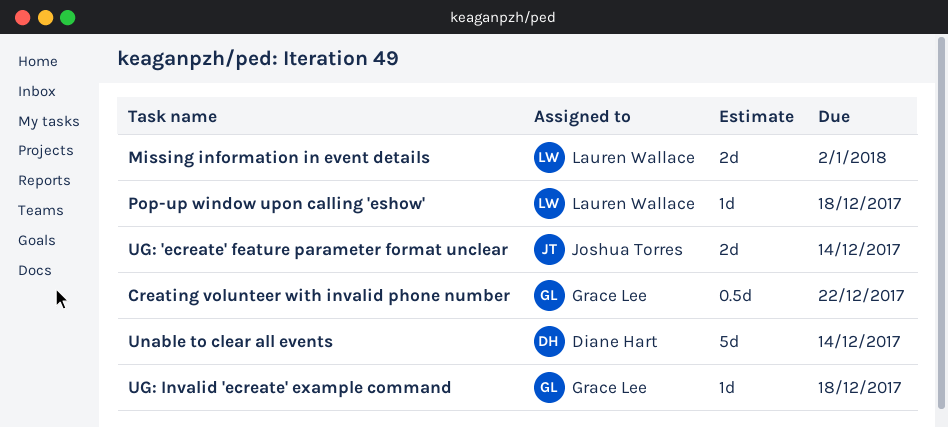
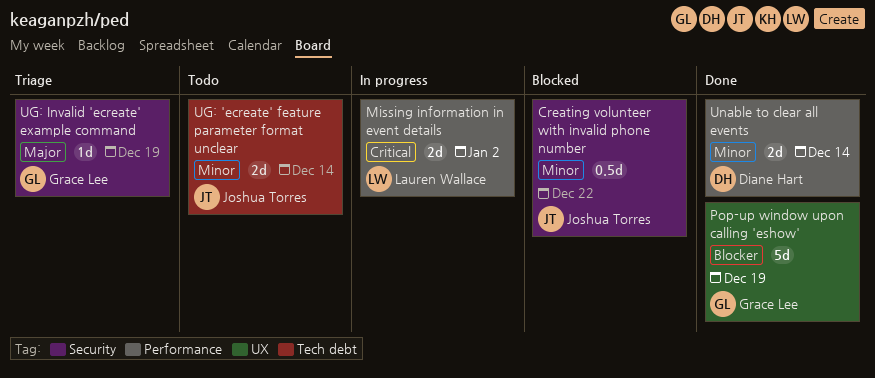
Creating volunteer with invalid phone number, owner: Grace Lee -> Joshua Torres
Pop-up window upon calling 'eshow', owner: Lauren Wallace -> Grace Lee
Pop-up window upon calling 'eshow', estimate: 1d -> 5d
Pop-up window upon calling 'eshow', due: Dec 18 -> Dec 19
UG: Invalid 'ecreate' example command, due: Dec 18 -> Dec 19
Unable to clear all events, estimate: 5d -> 2d

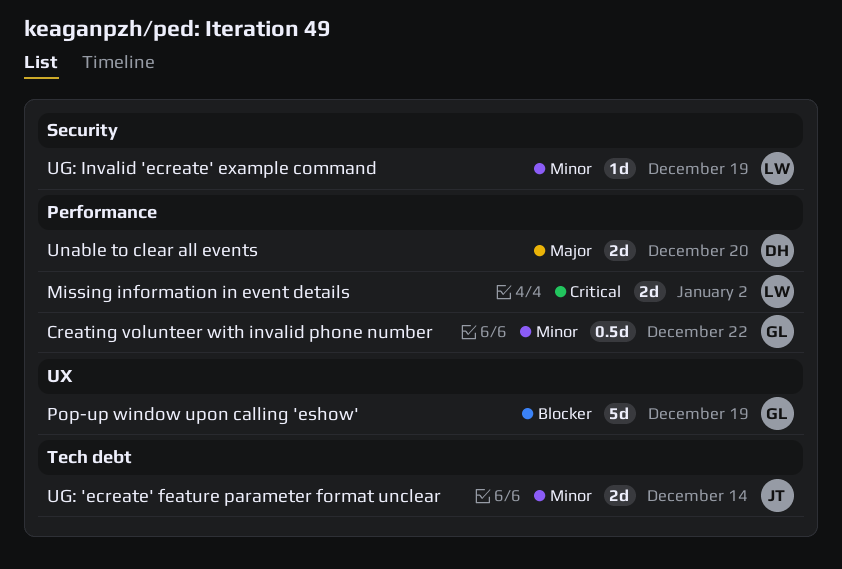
Creating volunteer with invalid phone number, owner: Joshua Torres -> Grace Lee
Creating volunteer with invalid phone number, label: Security -> Performance
UG: Invalid 'ecreate' example command, owner: Grace Lee -> Lauren Wallace
UG: Invalid 'ecreate' example command, priority: Major -> Minor
Unable to clear all events, priority: Minor -> Major
Unable to clear all events, due: Dec 14 -> Dec 20

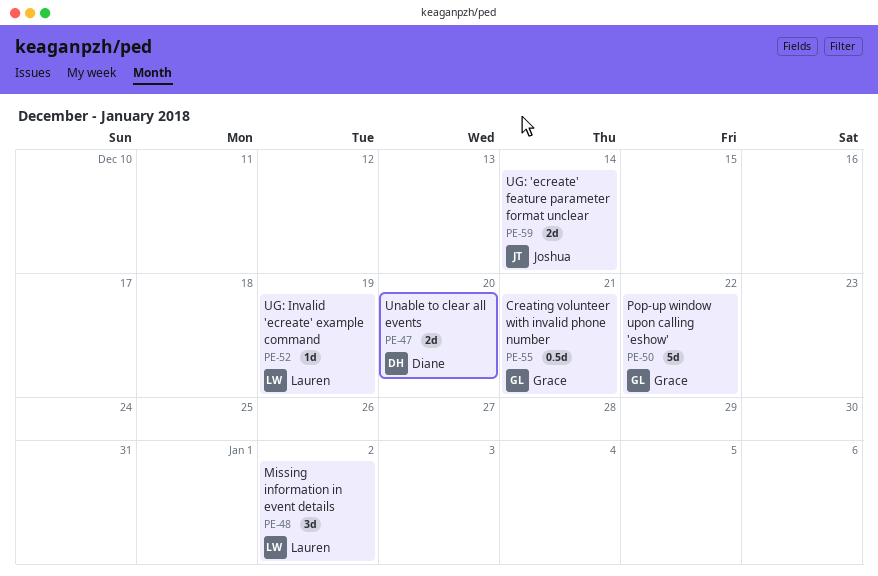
Creating volunteer with invalid phone number, due: Dec 22 -> Dec 21
Missing information in event details, estimate: 2d -> 3d
Pop-up window upon calling 'eshow', due: Dec 19 -> Dec 22

